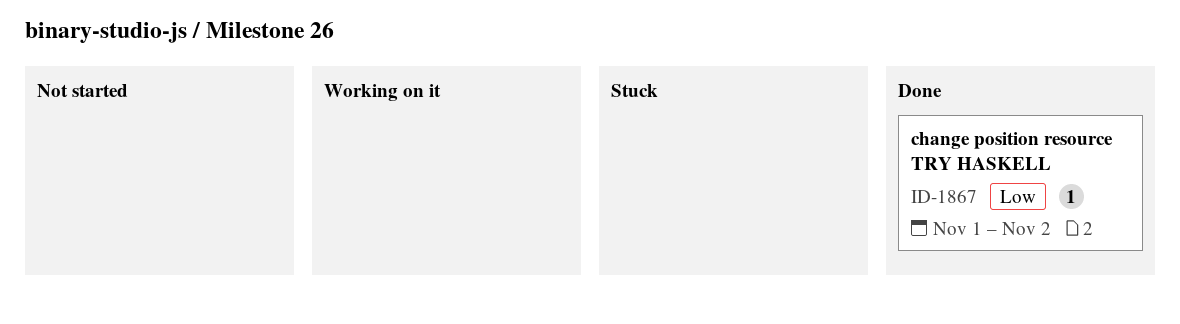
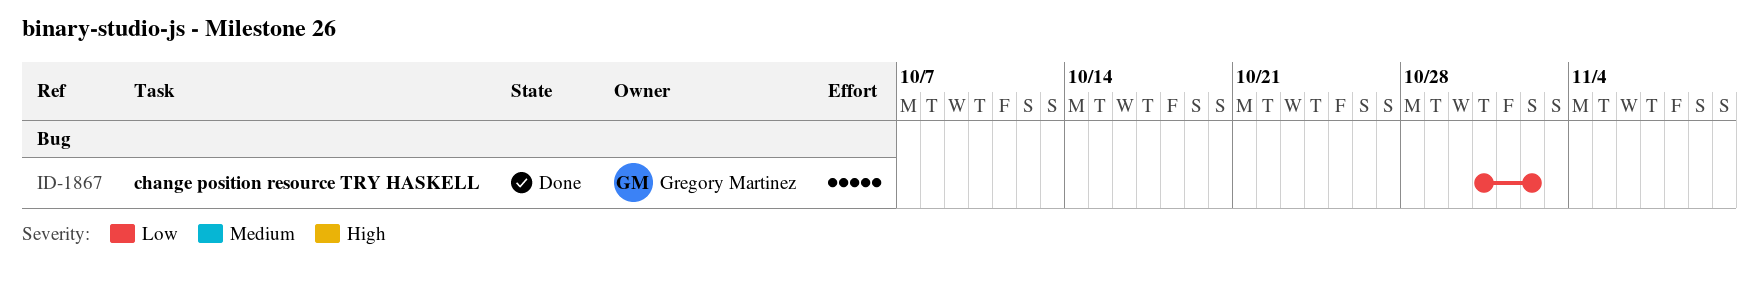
ID-1867, estimate: 1 -> 5
ID-1867, start: Nov 1 -> Oct 31

